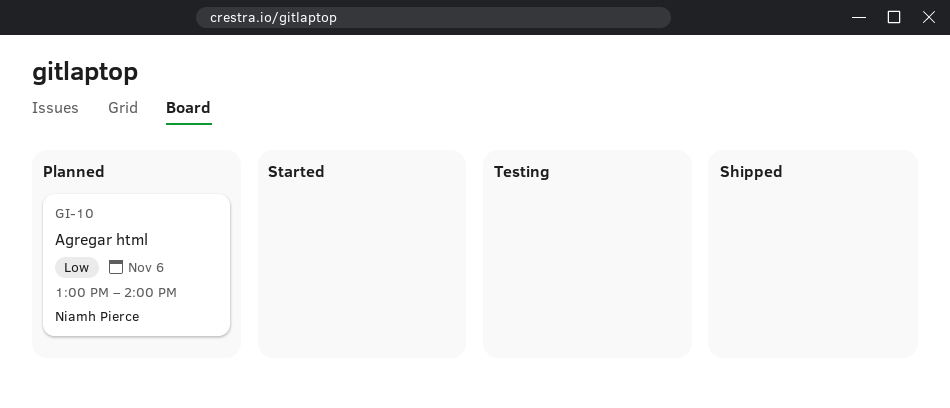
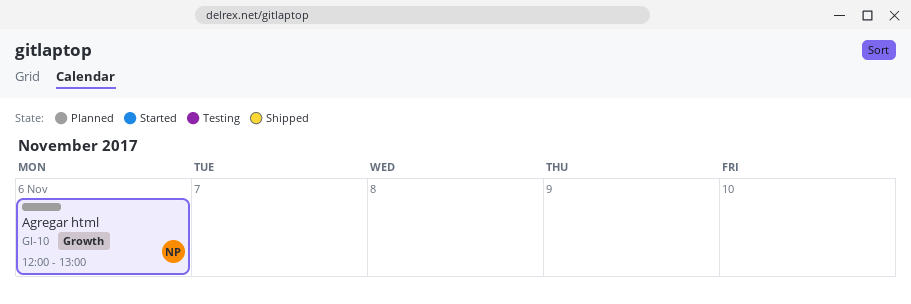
GI-10, begins: 13:00 -> 12:00
GI-10, ends: 14:00 -> 13:00

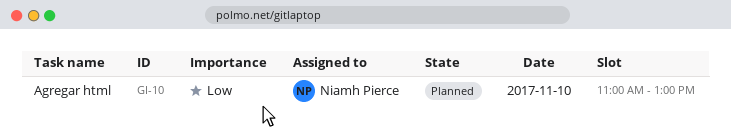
GI-10, day: Nov 6 -> Nov 10
GI-10, begins: 12:00 -> 11:00

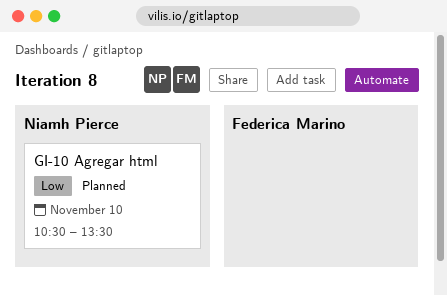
GI-10, begins: 11:00 -> 10:30
GI-10, ends: 13:00 -> 13:30

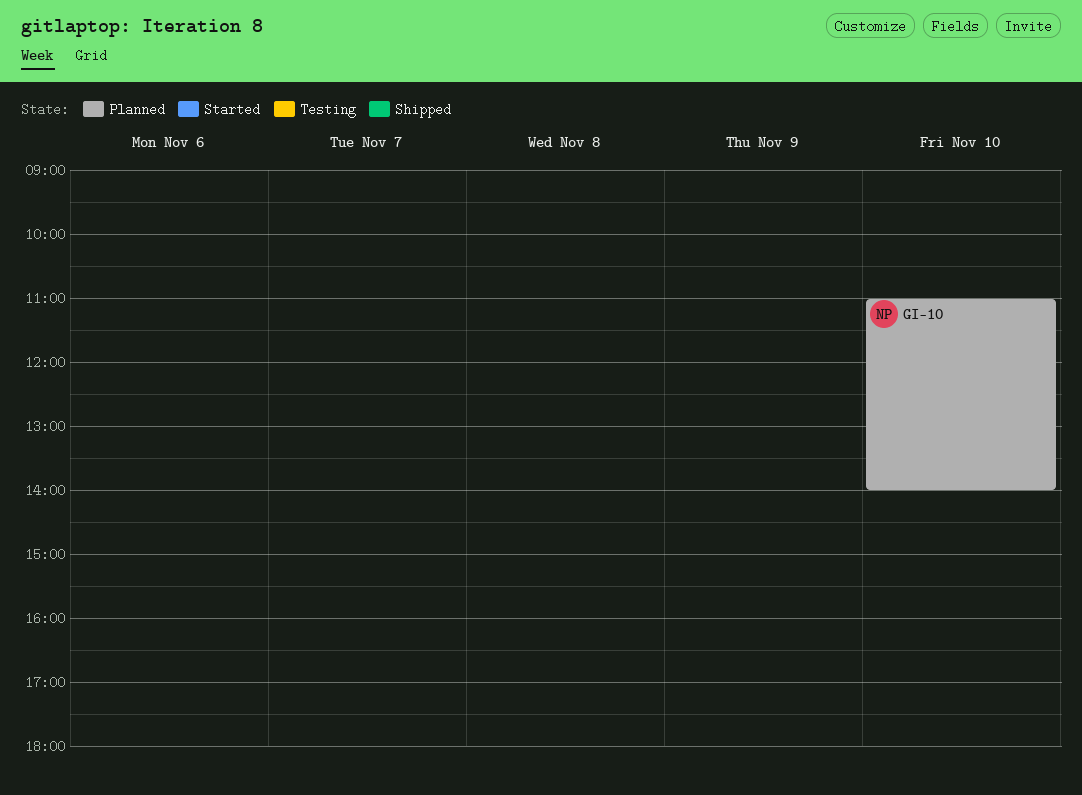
GI-10, begins: 10:30 -> 11:00
GI-10, ends: 13:30 -> 14:00

